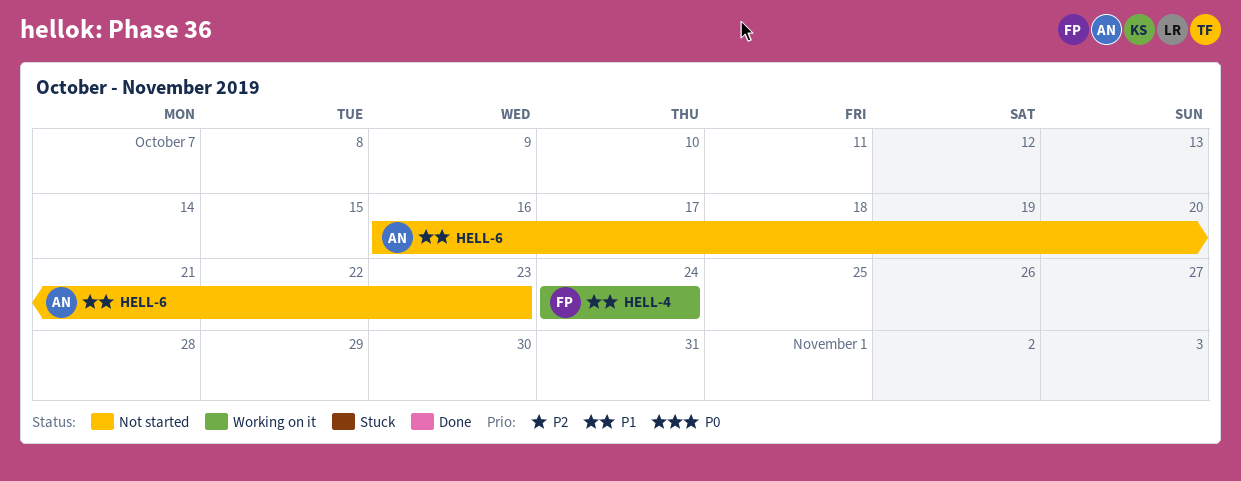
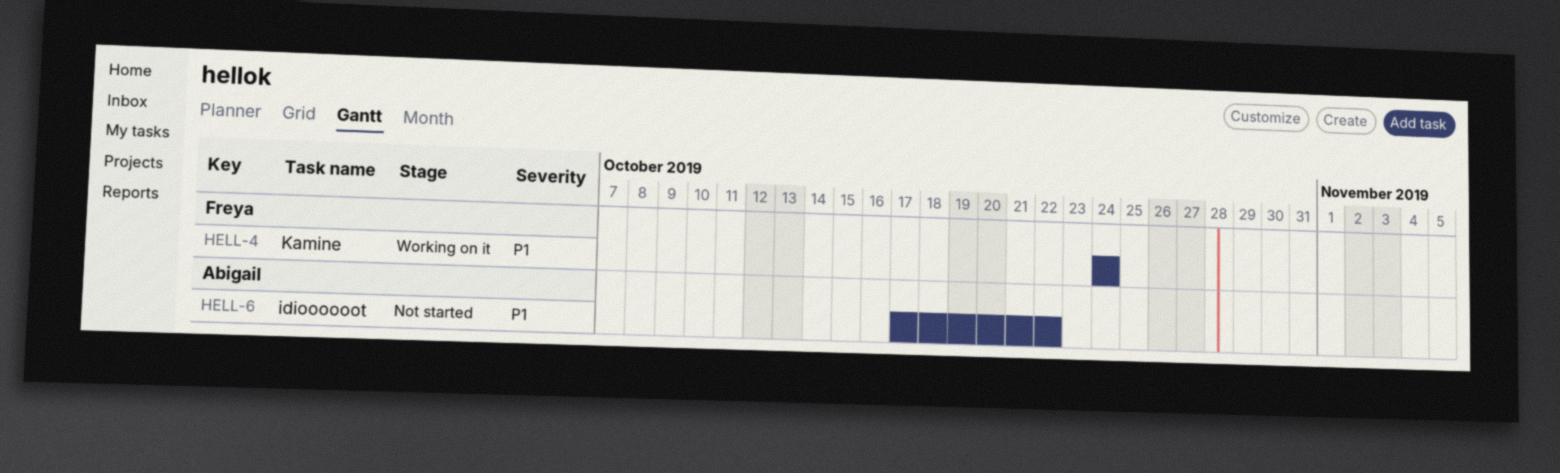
HELL-6, start: Oct 16 -> Oct 17
HELL-6, due: Oct 23 -> Oct 22

